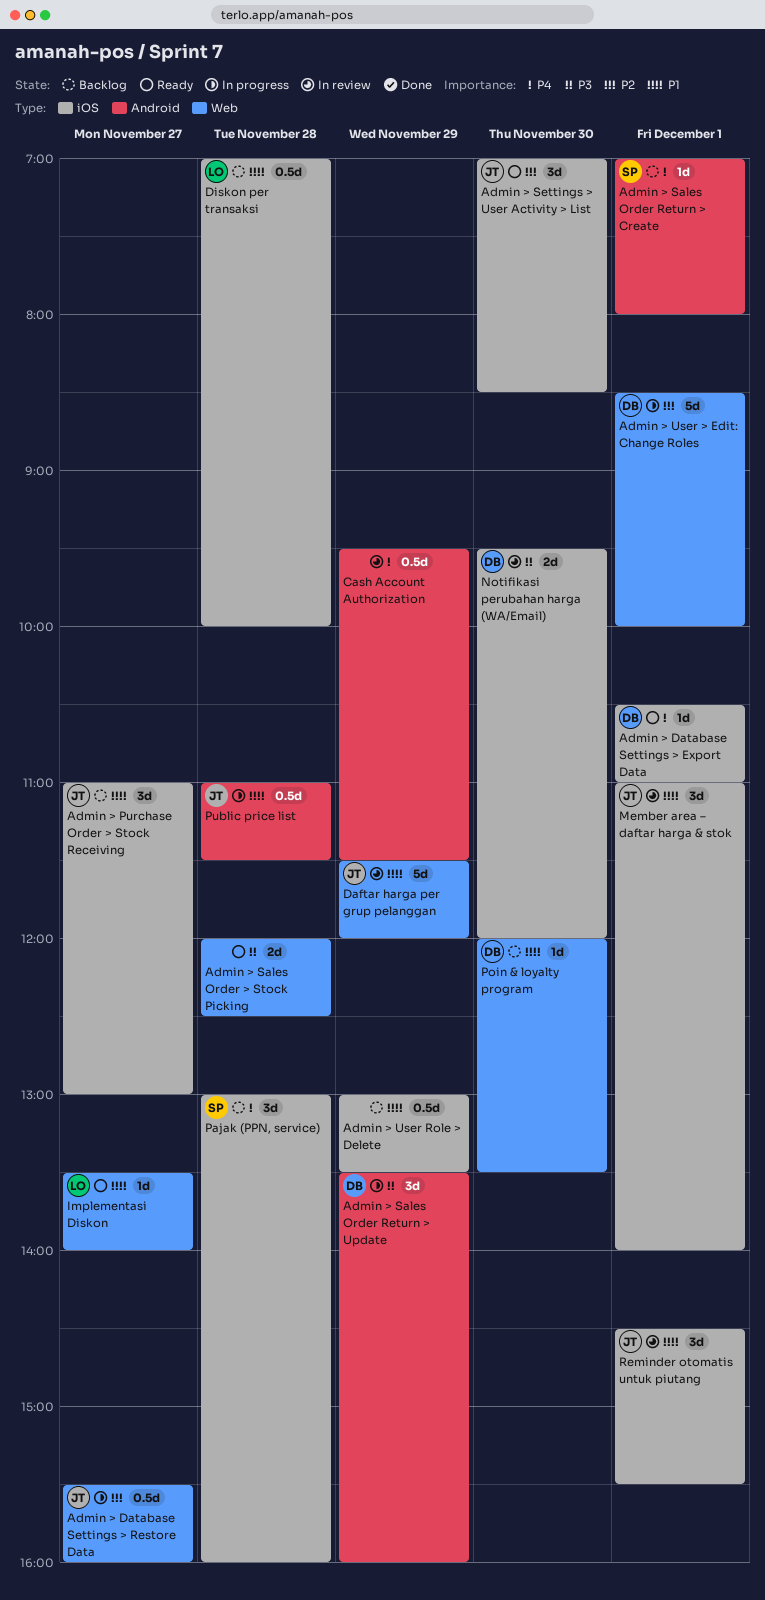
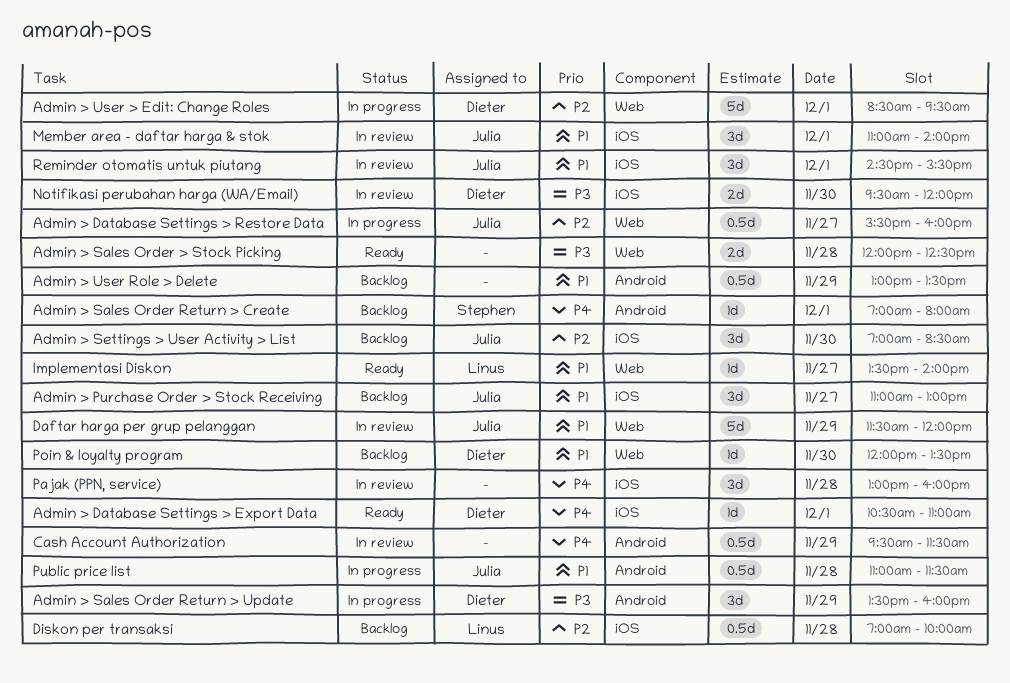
Admin > Settings > User Activity > List, status: Ready -> Backlog
Admin > User > Edit: Change Roles, ends: 10:00 -> 09:30
Admin > User Role > Delete, label: iOS -> Android
Diskon per transaksi, priority: P1 -> P2
Pajak (PPN, service), status: Backlog -> In review
Pajak (PPN, service), owner: Stephen -> none

